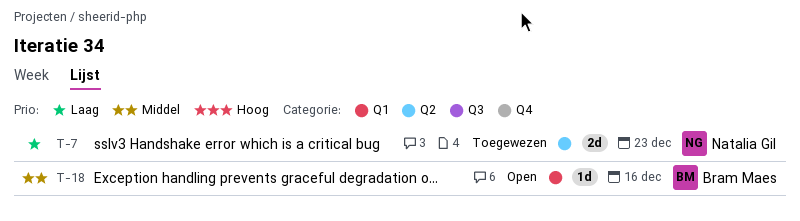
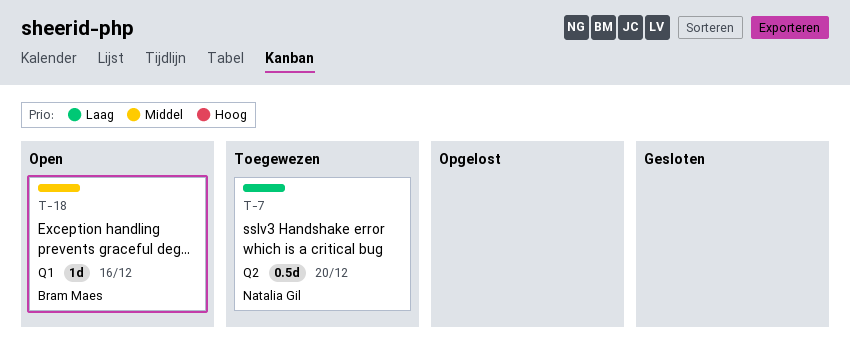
T-7, estimate: 2d -> 0.5d
T-7, due: Dec 23 -> Dec 20

